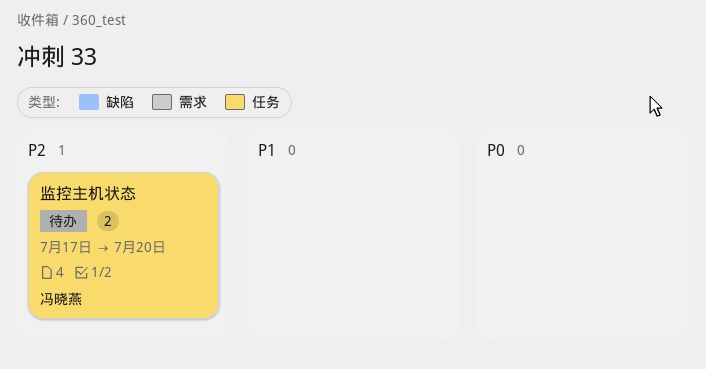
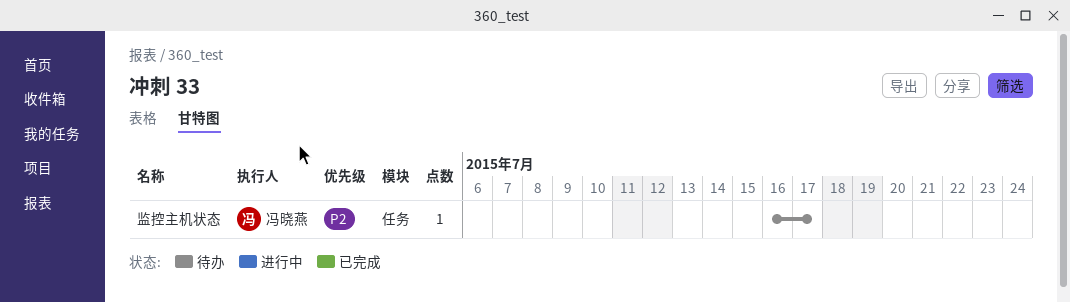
监控主机状态, estimate: 2 -> 1
监控主机状态, start: Jul 17 -> Jul 16
监控主机状态, due: Jul 20 -> Jul 17

